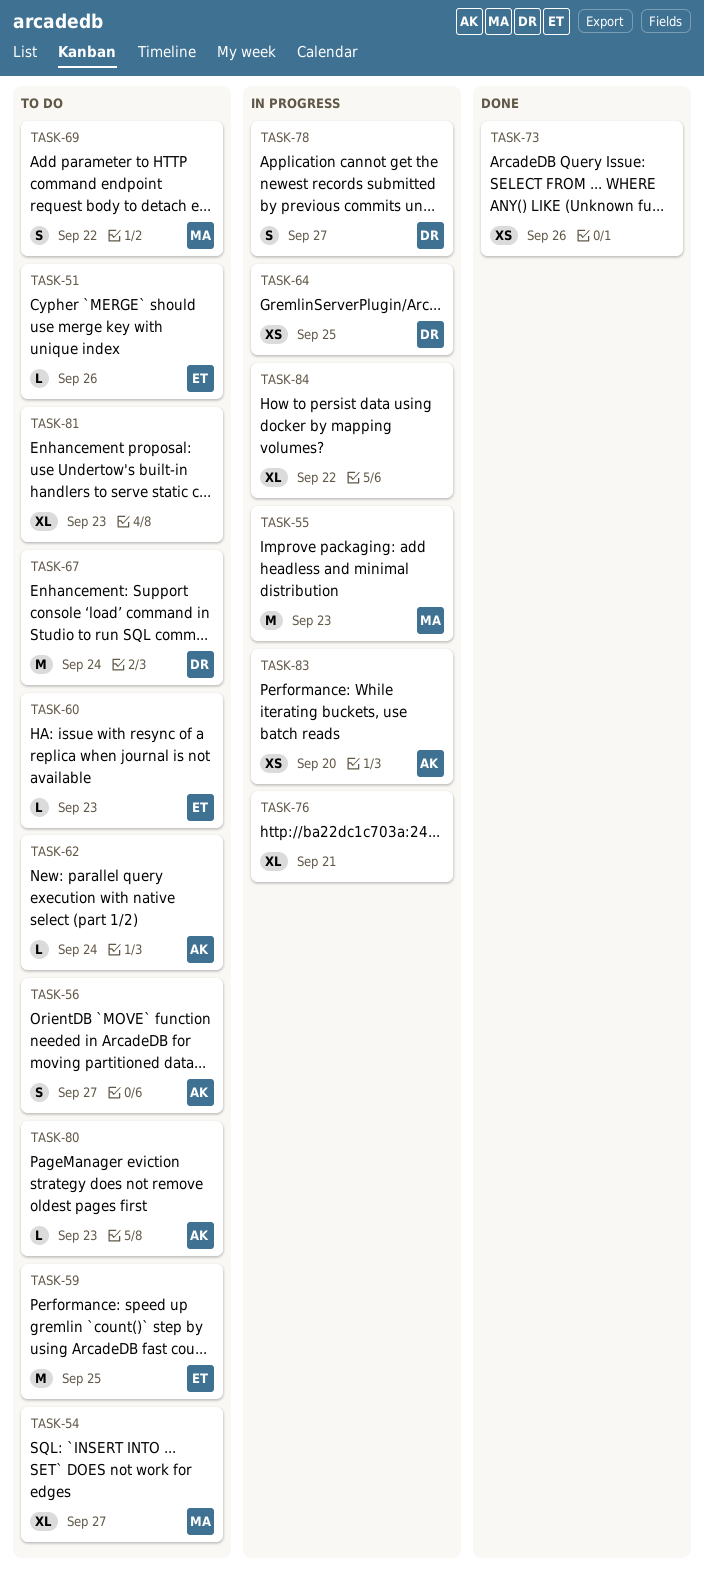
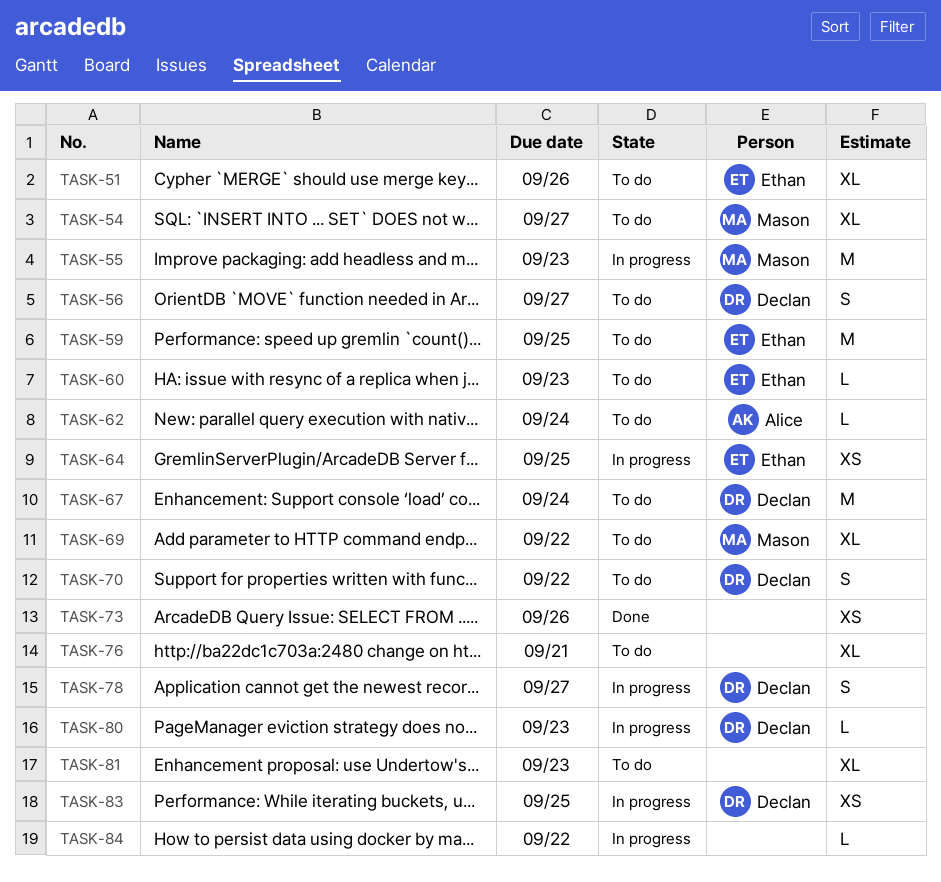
TASK-51, estimate: L -> XL
TASK-56, owner: Alice -> Declan
TASK-64, owner: Declan -> Ethan
TASK-69, estimate: S -> XL
TASK-70: none -> present
TASK-76, status: In progress -> To do
TASK-80, status: To do -> In progress
TASK-80, owner: Alice -> Declan
TASK-83, owner: Alice -> Declan
TASK-83, due: Sep 20 -> Sep 25
TASK-84, estimate: XL -> L

